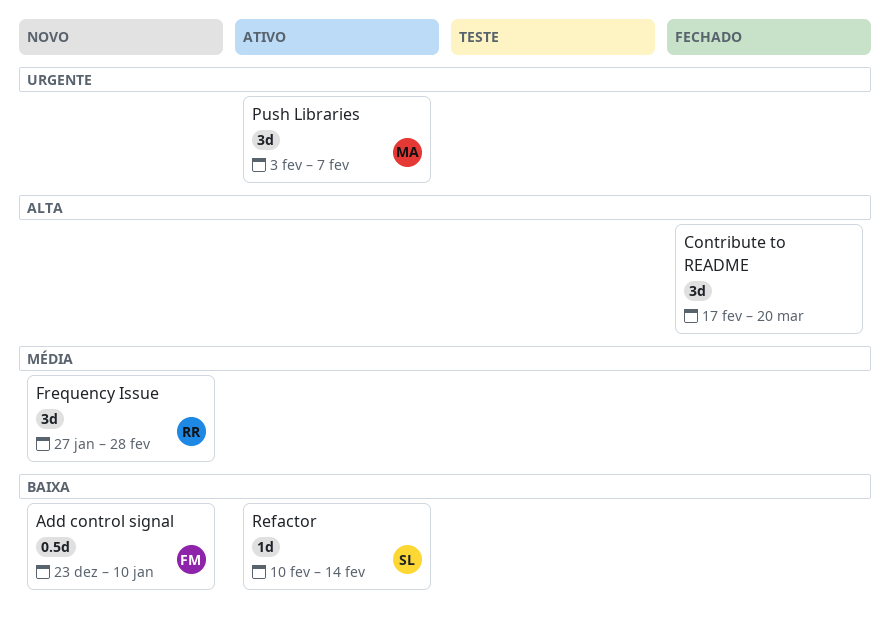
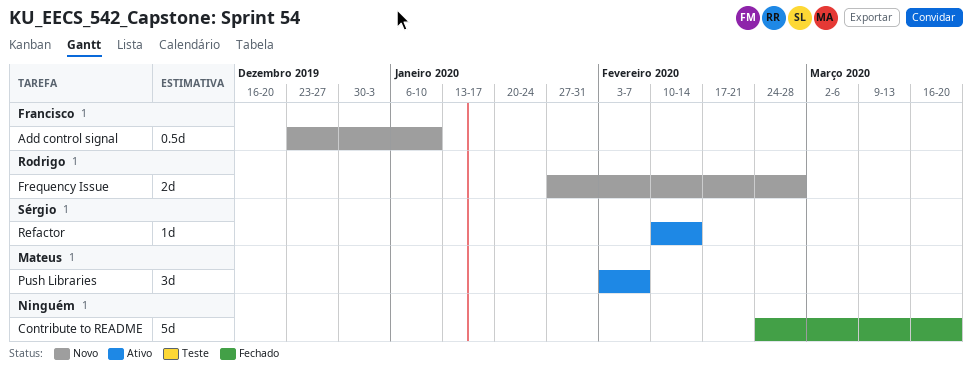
Contribute to README, estimate: 3d -> 5d
Contribute to README, start: Feb 17 -> Feb 24
Frequency Issue, estimate: 3d -> 2d

